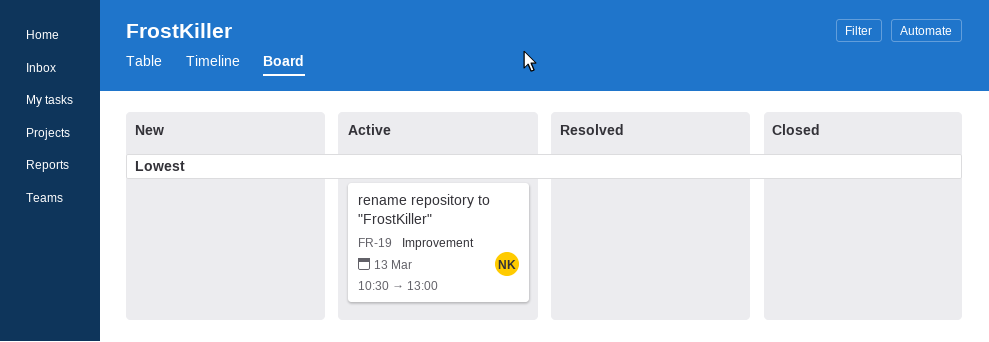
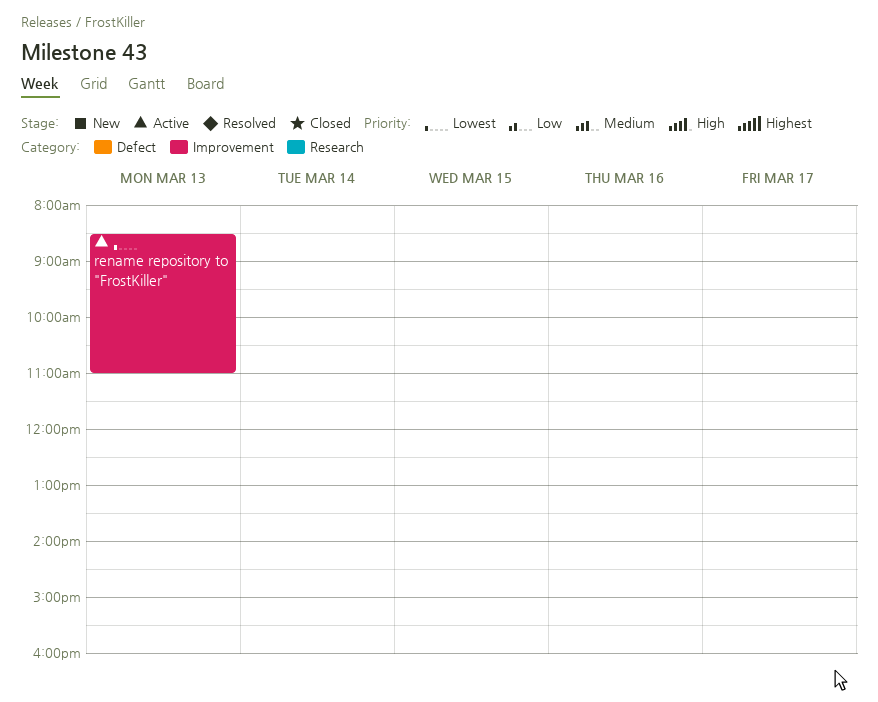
rename repository to "FrostKiller", begins: 10:30 -> 08:30
rename repository to "FrostKiller", ends: 13:00 -> 11:00

